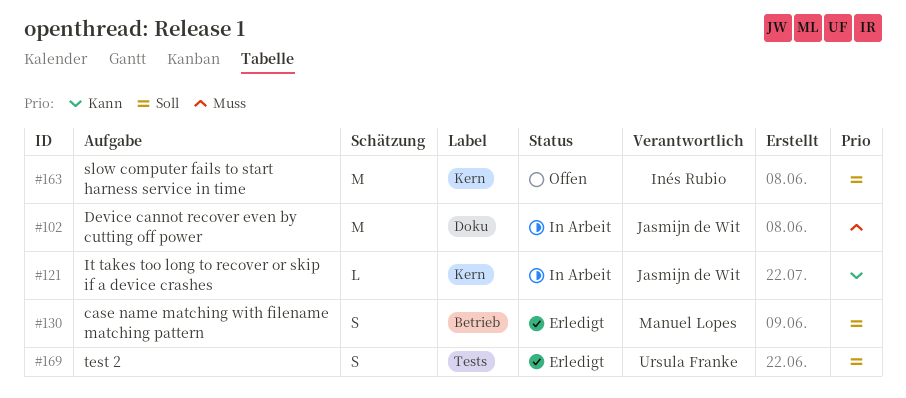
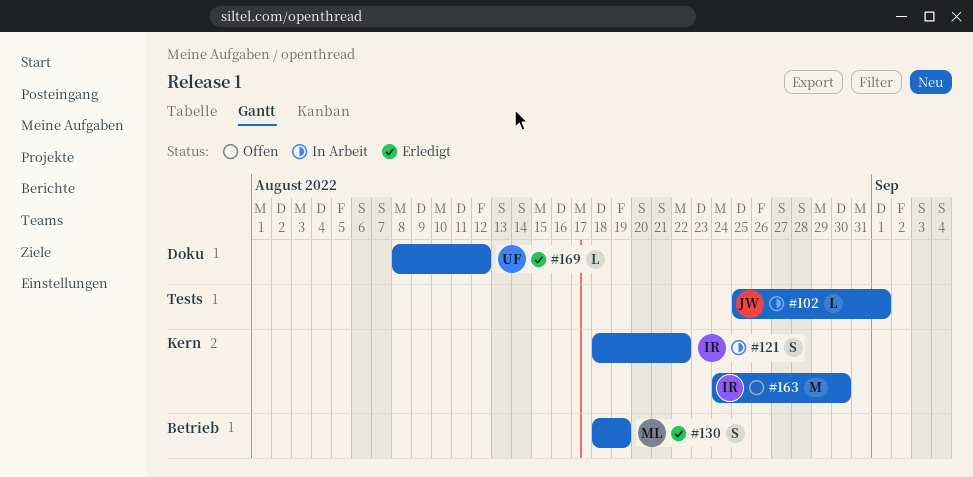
#102, label: Doku -> Tests
#102, estimate: M -> L
#121, owner: Jasmijn de Wit -> Inés Rubio
#121, estimate: L -> S
#169, label: Tests -> Doku
#169, estimate: S -> L

